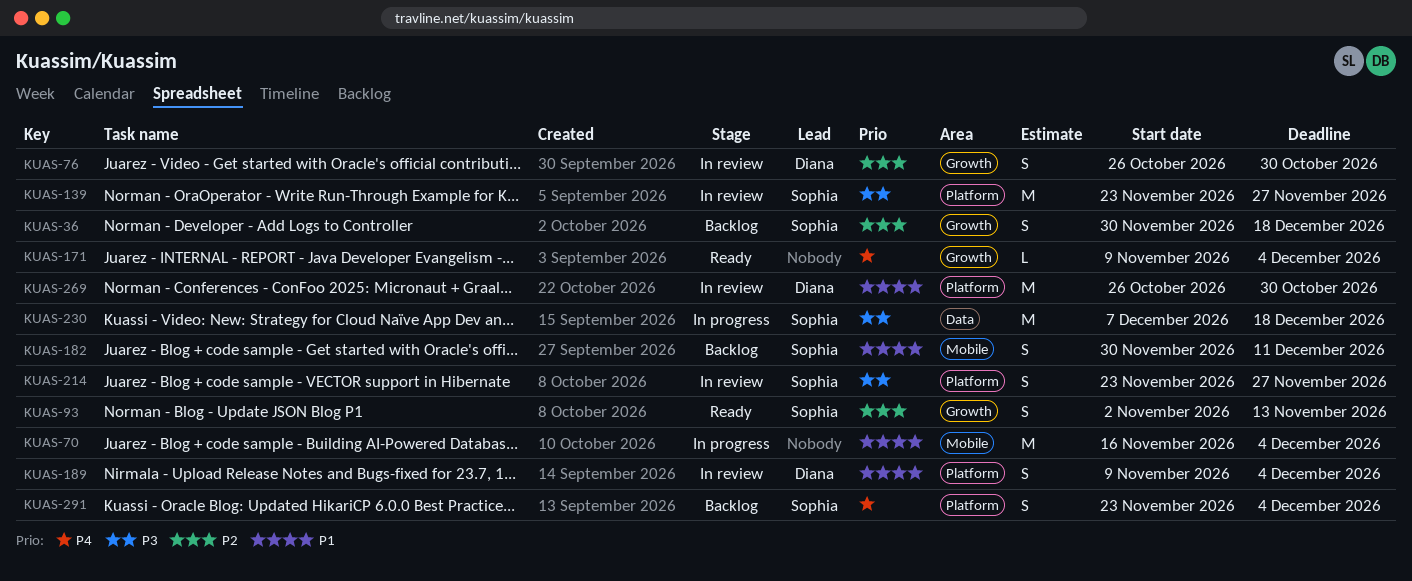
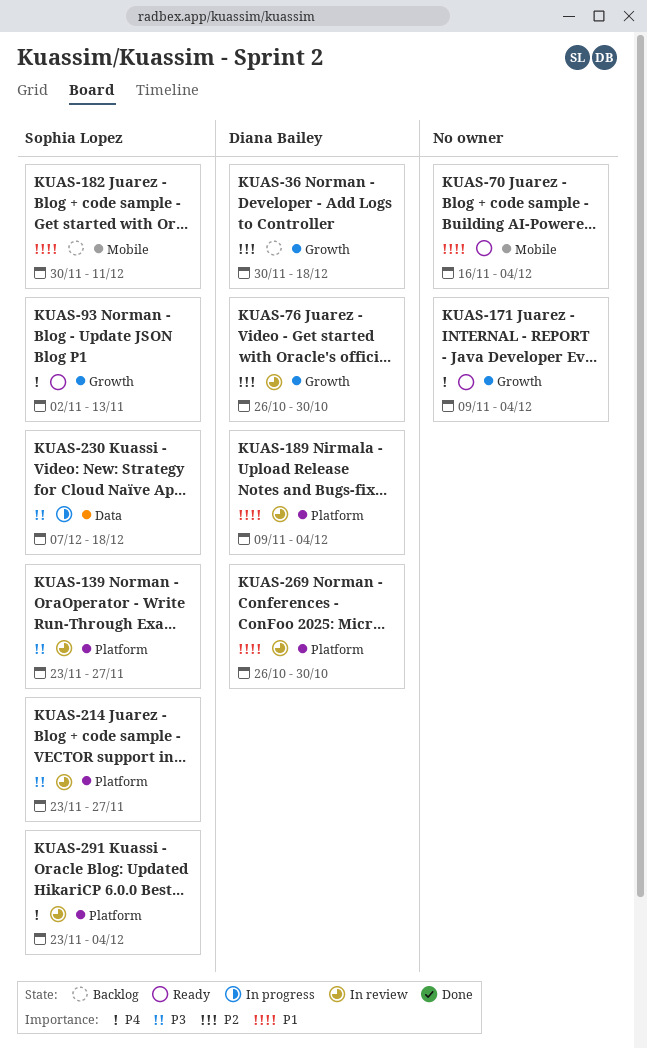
KUAS-36, owner: Sophia Lopez -> Diana Bailey
KUAS-70, status: In progress -> Ready
KUAS-93, priority: P2 -> P4
KUAS-291, status: Backlog -> In review

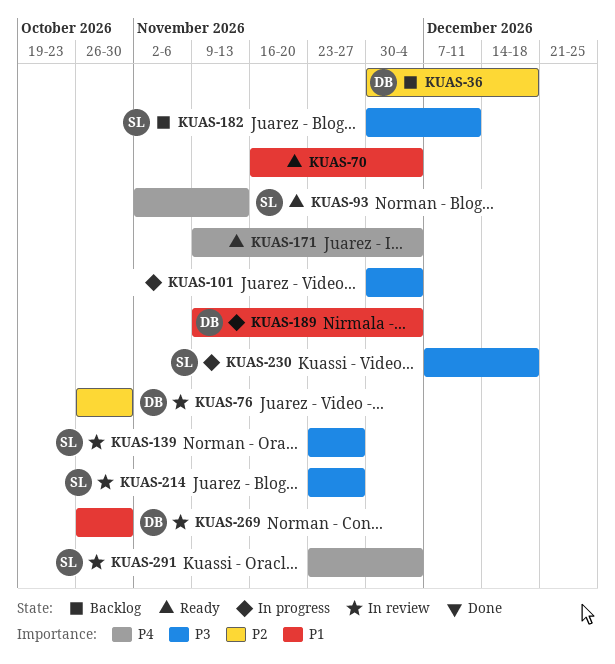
KUAS-101: none -> present
KUAS-182, priority: P1 -> P3
KUAS-189, status: In review -> In progress

